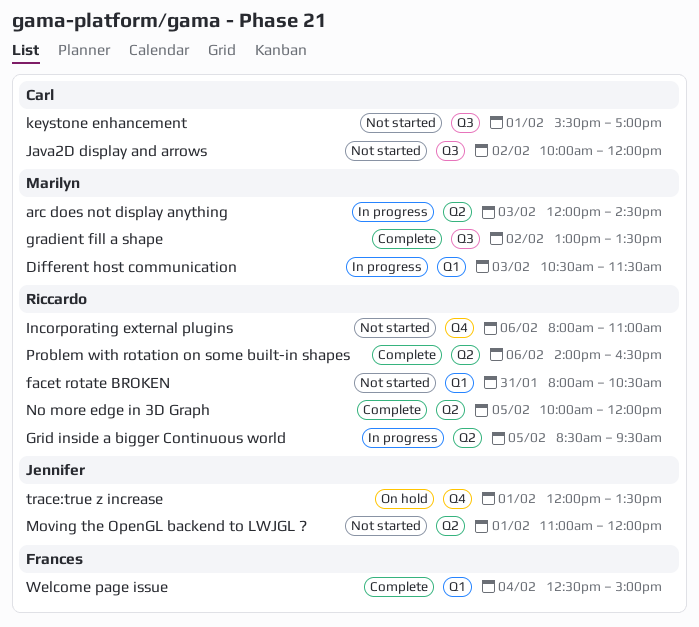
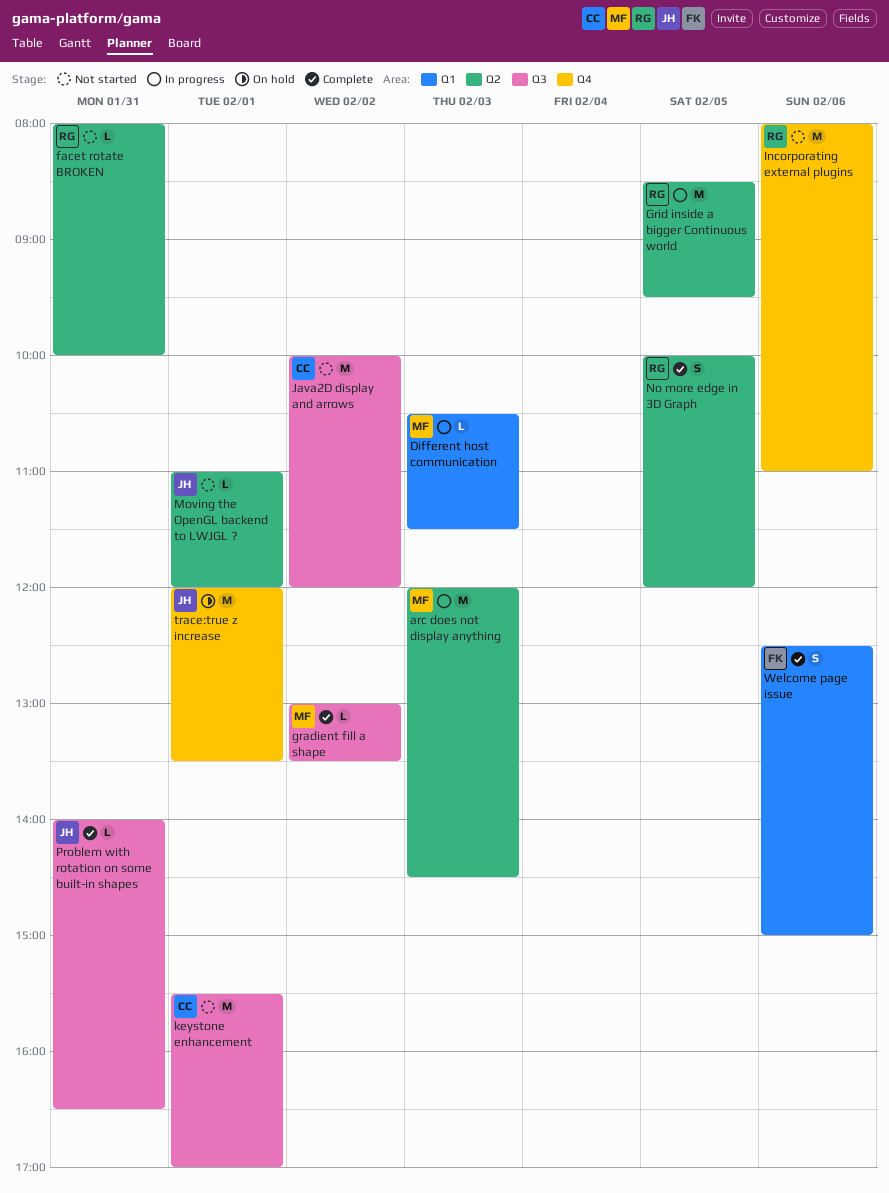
facet rotate BROKEN, label: Q1 -> Q2
facet rotate BROKEN, ends: 10:30 -> 10:00
Problem with rotation on some built-in shapes, owner: Riccardo -> Jennifer
Problem with rotation on some built-in shapes, label: Q2 -> Q3
Problem with rotation on some built-in shapes, day: Feb 6 -> Jan 31
Welcome page issue, day: Feb 4 -> Feb 6

